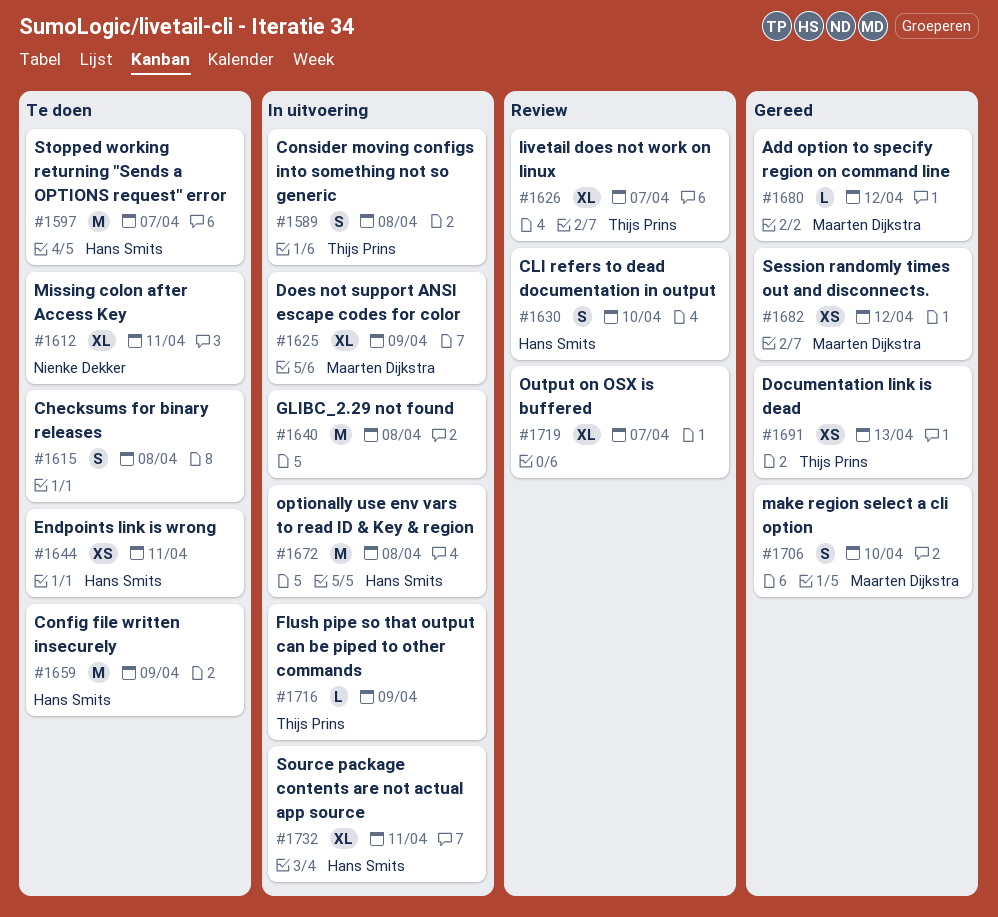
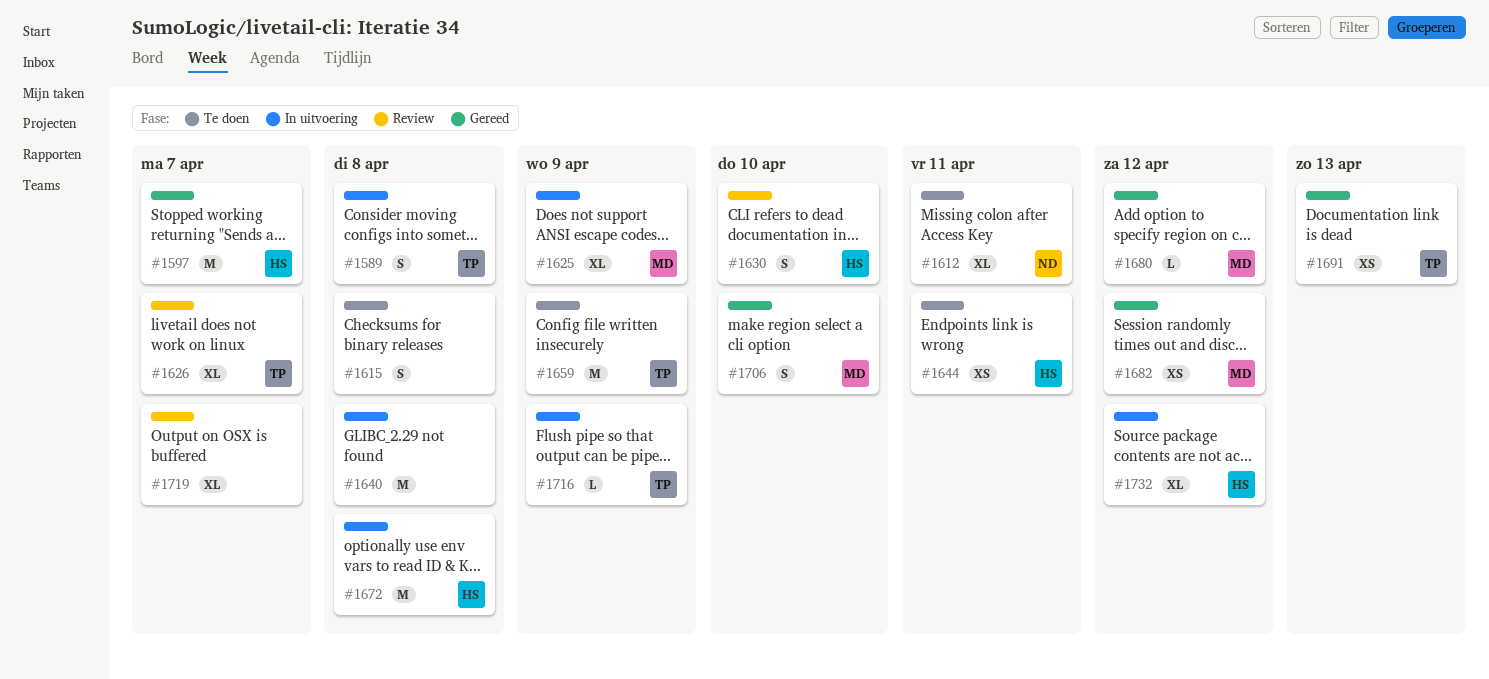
#1597, status: Te doen -> Gereed
#1659, owner: Hans Smits -> Thijs Prins
#1732, due: Apr 11 -> Apr 12

